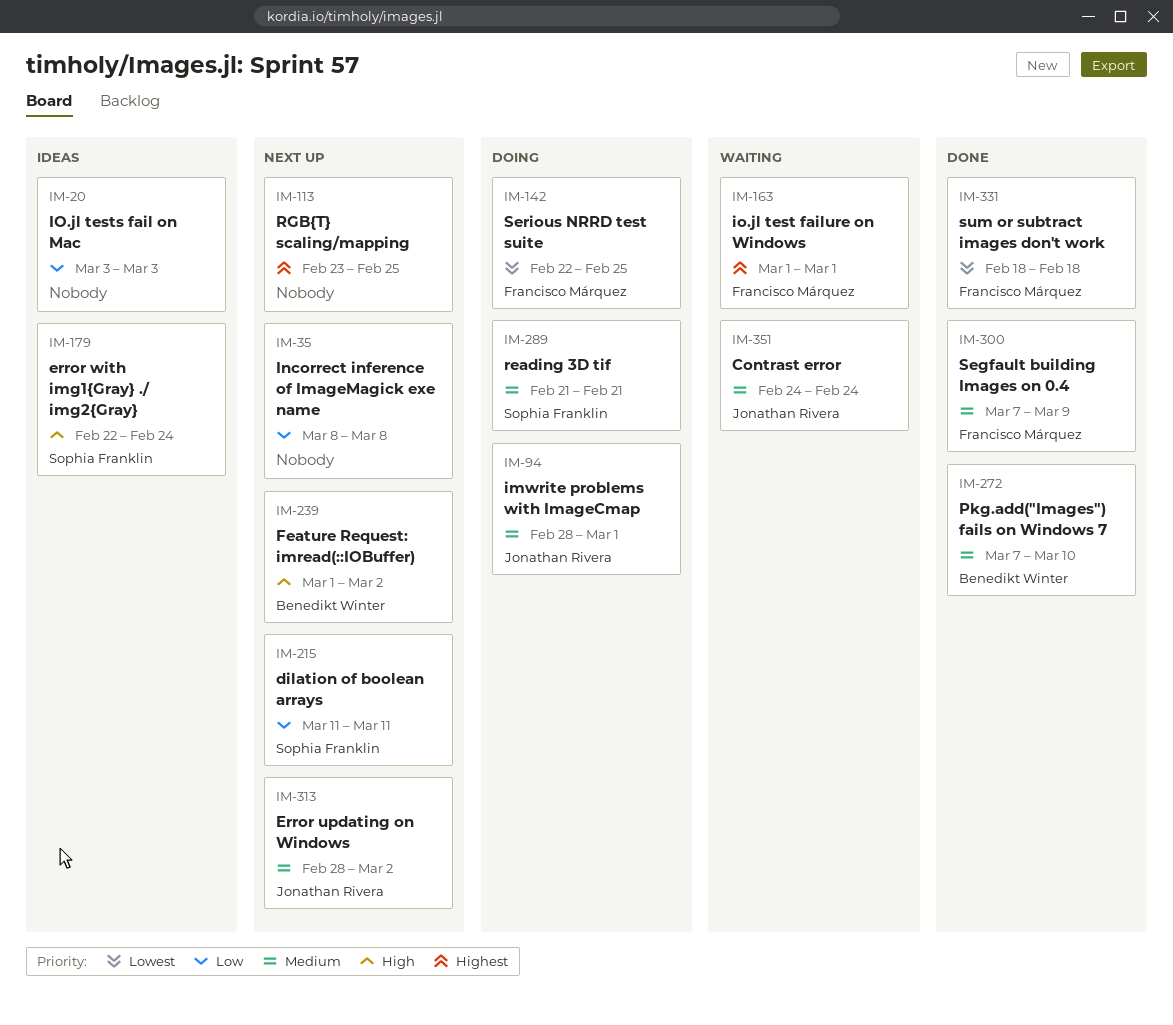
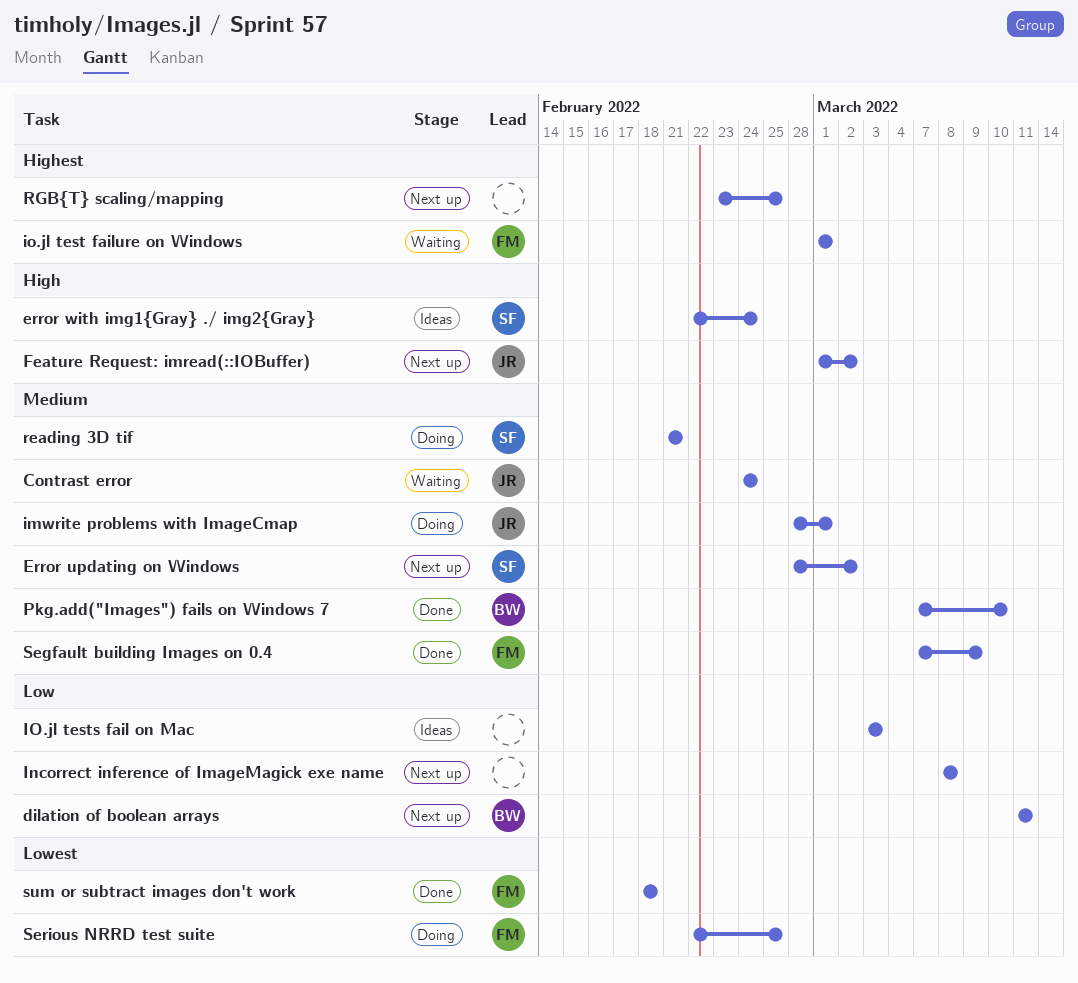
dilation of boolean arrays, owner: Sophia Franklin -> Benedikt Winter
Error updating on Windows, owner: Jonathan Rivera -> Sophia Franklin
Feature Request: imread(::IOBuffer), owner: Benedikt Winter -> Jonathan Rivera

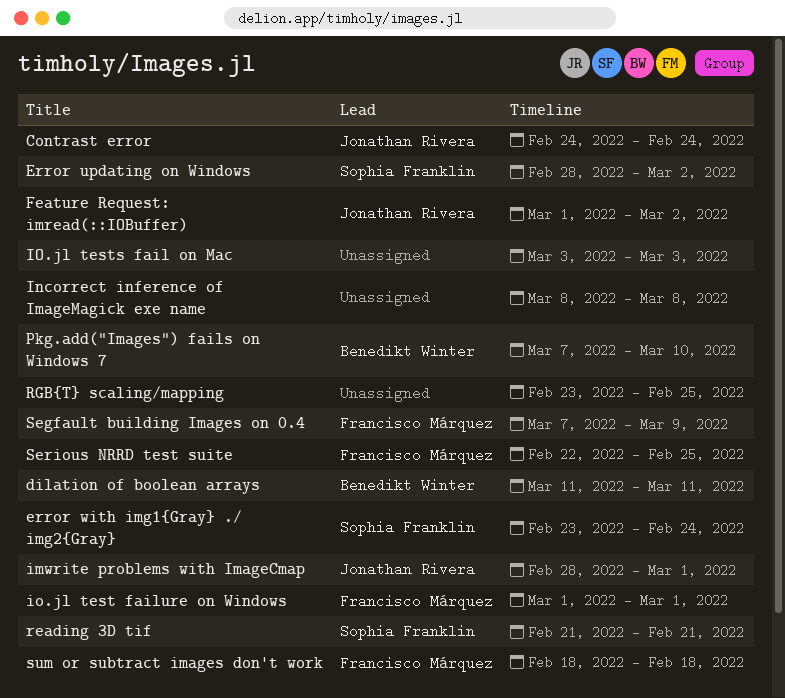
error with img1{Gray} ./ img2{Gray}, start: Feb 22 -> Feb 23

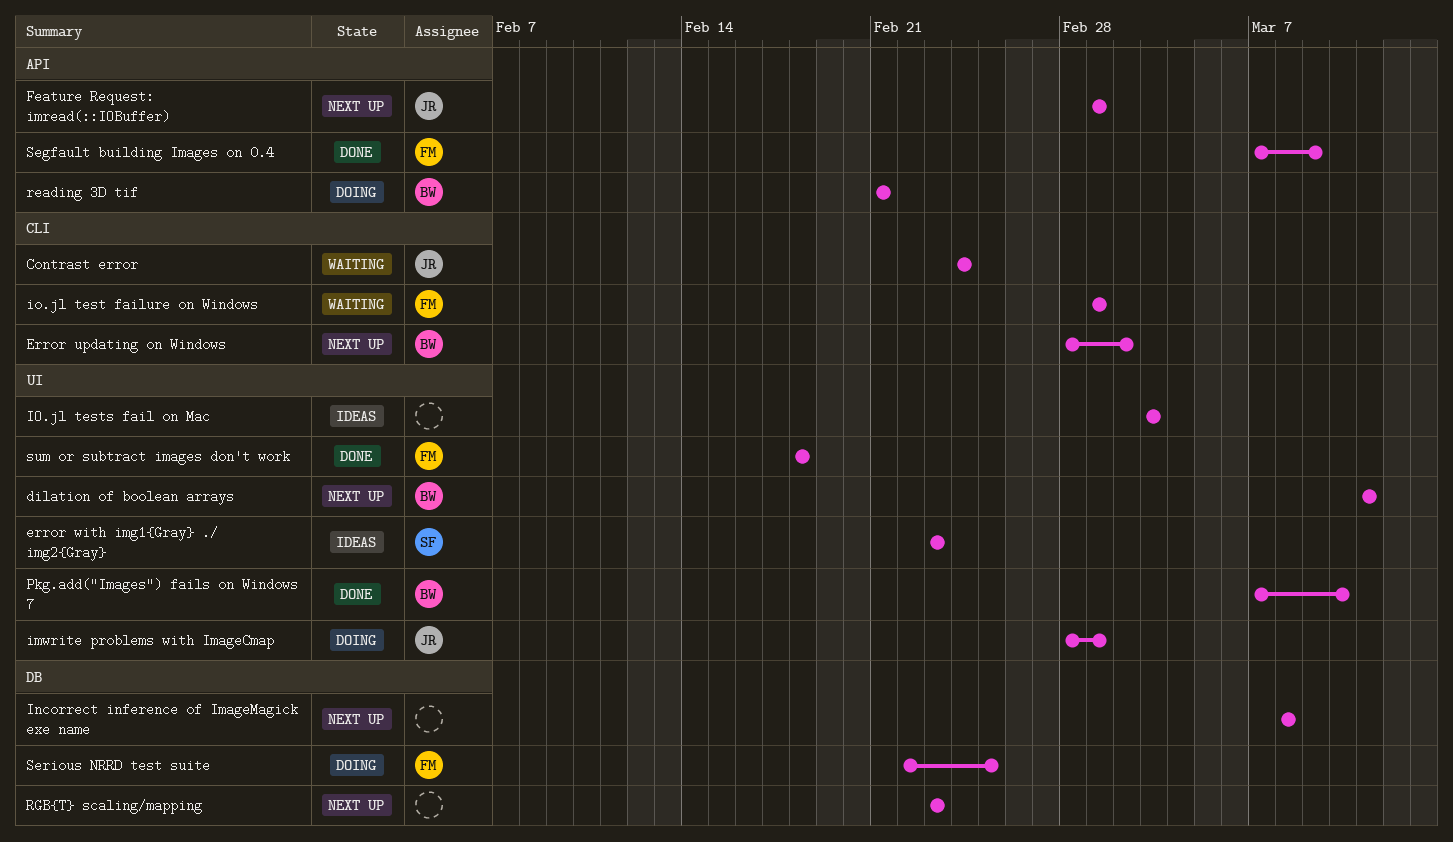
Error updating on Windows, owner: Sophia Franklin -> Benedikt Winter
error with img1{Gray} ./ img2{Gray}, due: Feb 24 -> Feb 23
Feature Request: imread(::IOBuffer), due: Mar 2 -> Mar 1
reading 3D tif, owner: Sophia Franklin -> Benedikt Winter
RGB{T} scaling/mapping, due: Feb 25 -> Feb 23

